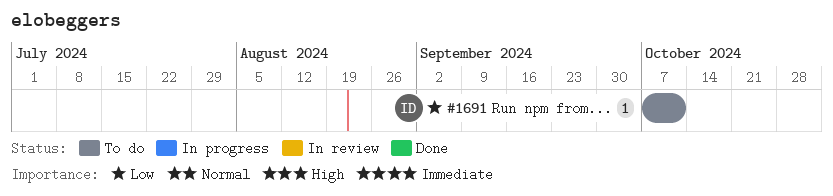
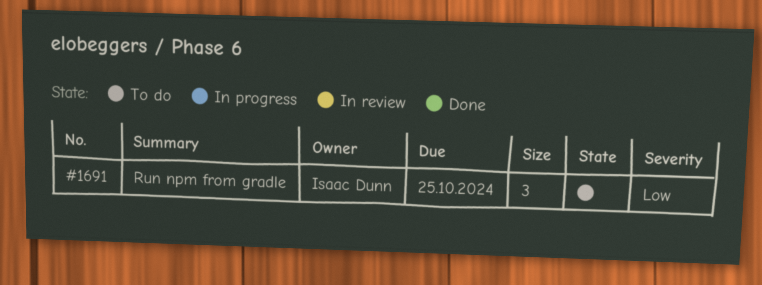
#1691, estimate: 1 -> 3
#1691, due: Oct 11 -> Oct 25

